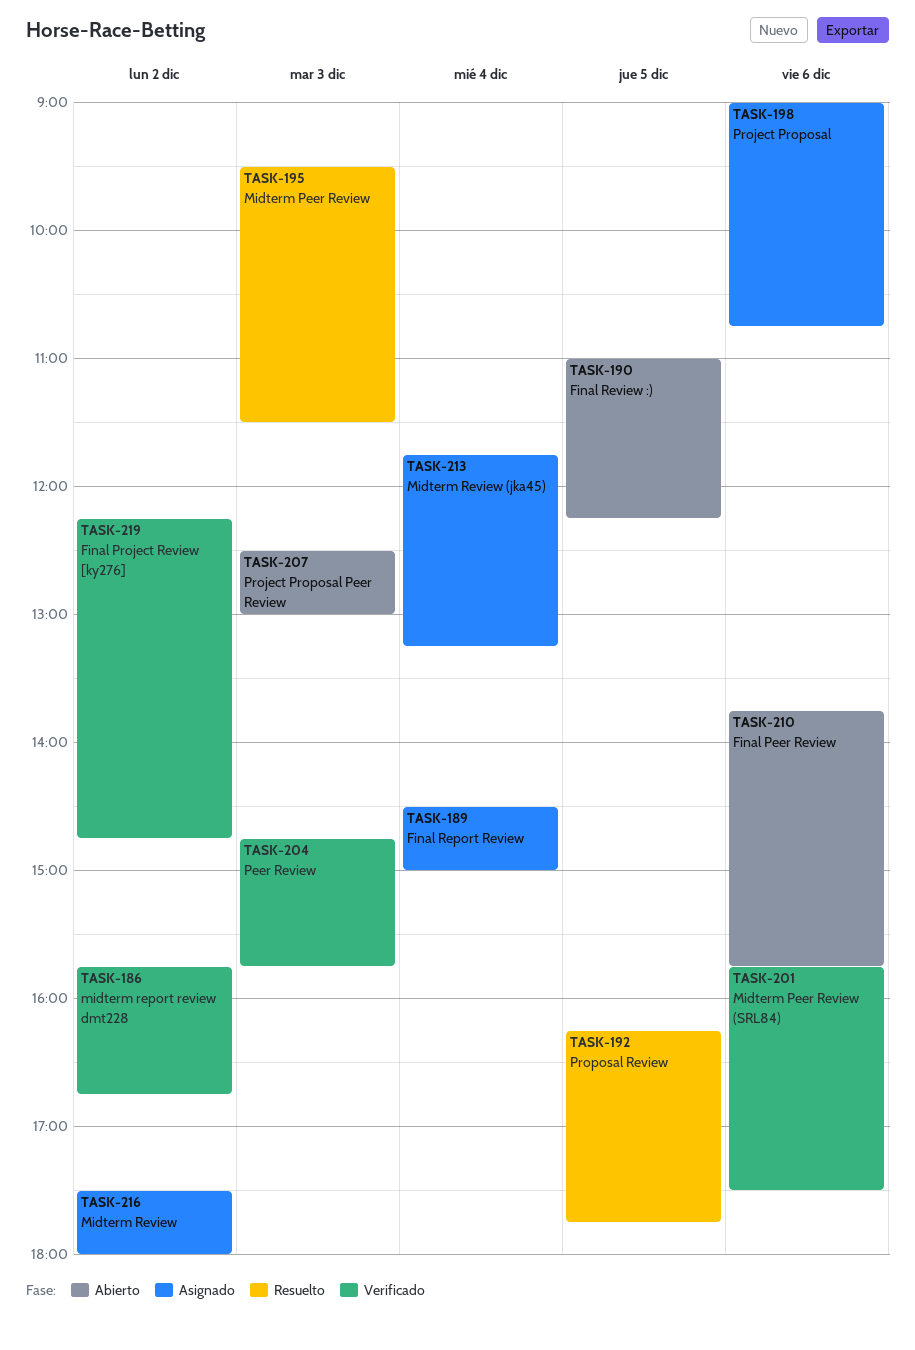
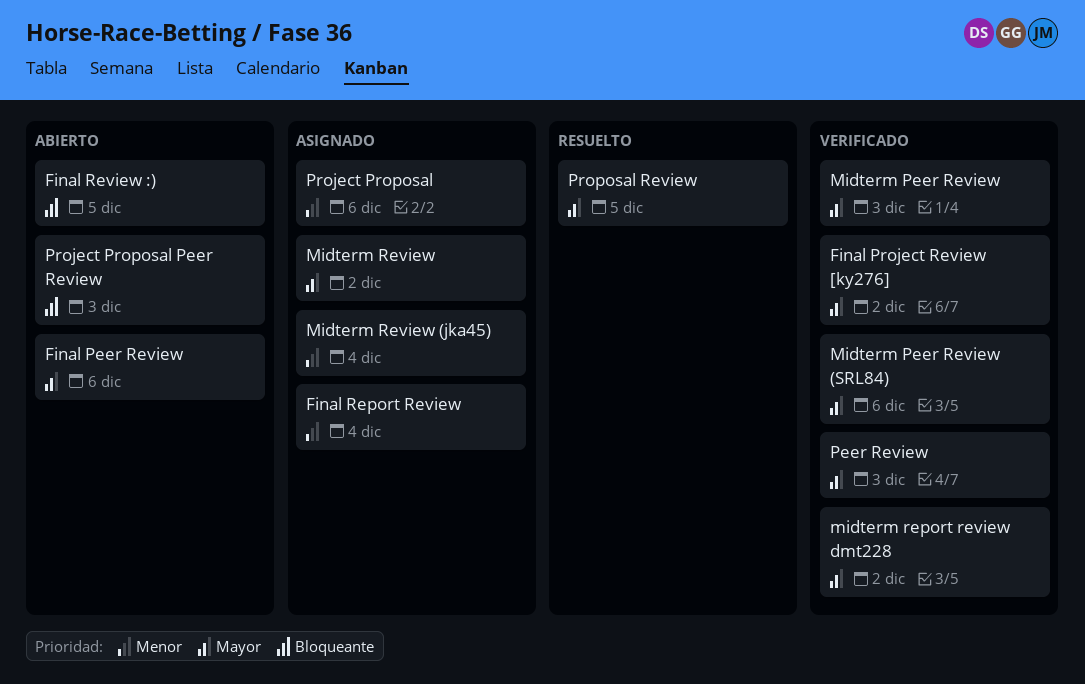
Midterm Peer Review, status: Resuelto -> Verificado

